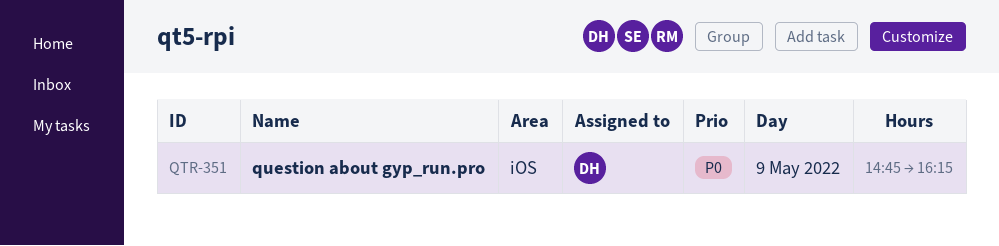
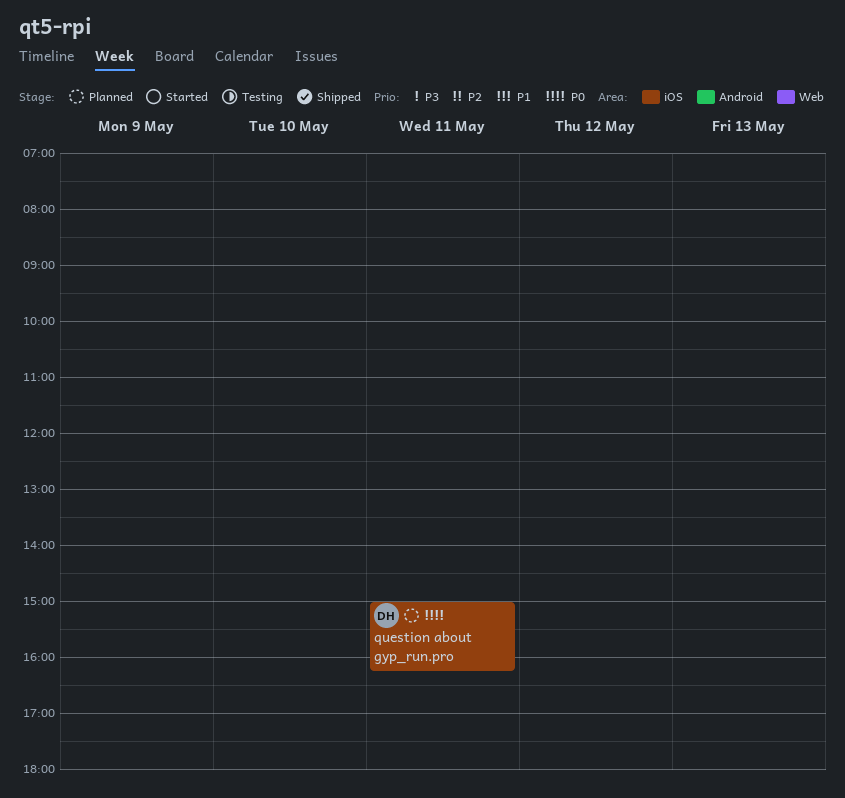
question about gyp_run.pro, day: May 9 -> May 11
question about gyp_run.pro, begins: 14:45 -> 15:00

